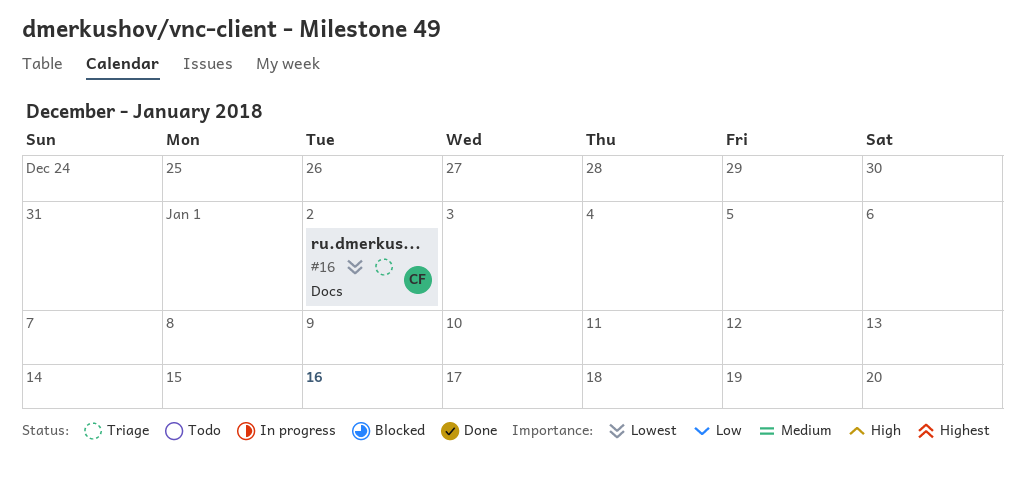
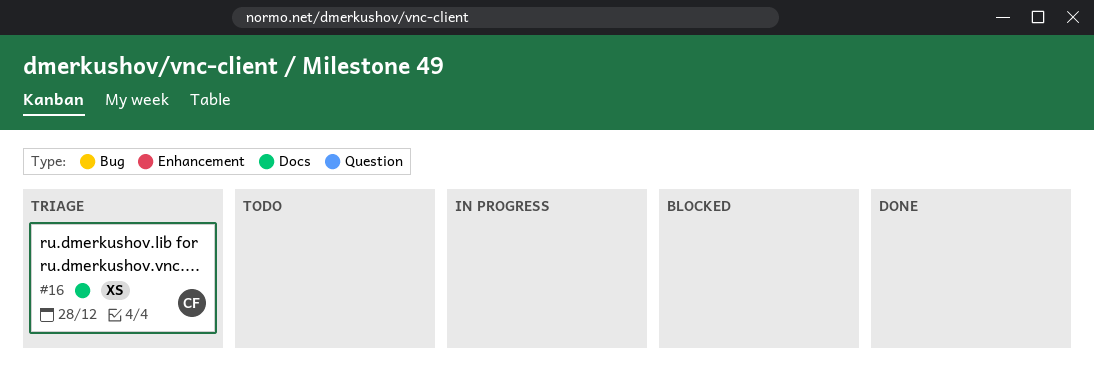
#16, due: Jan 2 -> Dec 28

